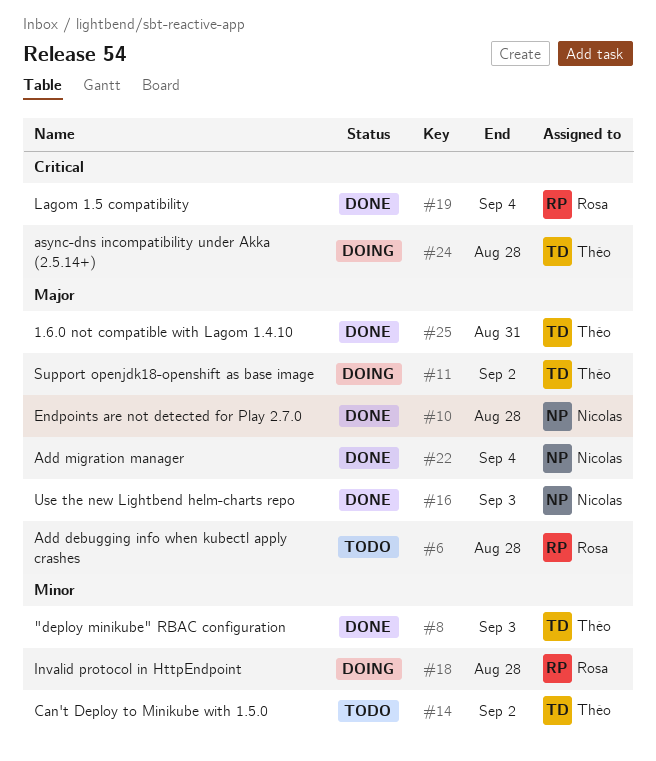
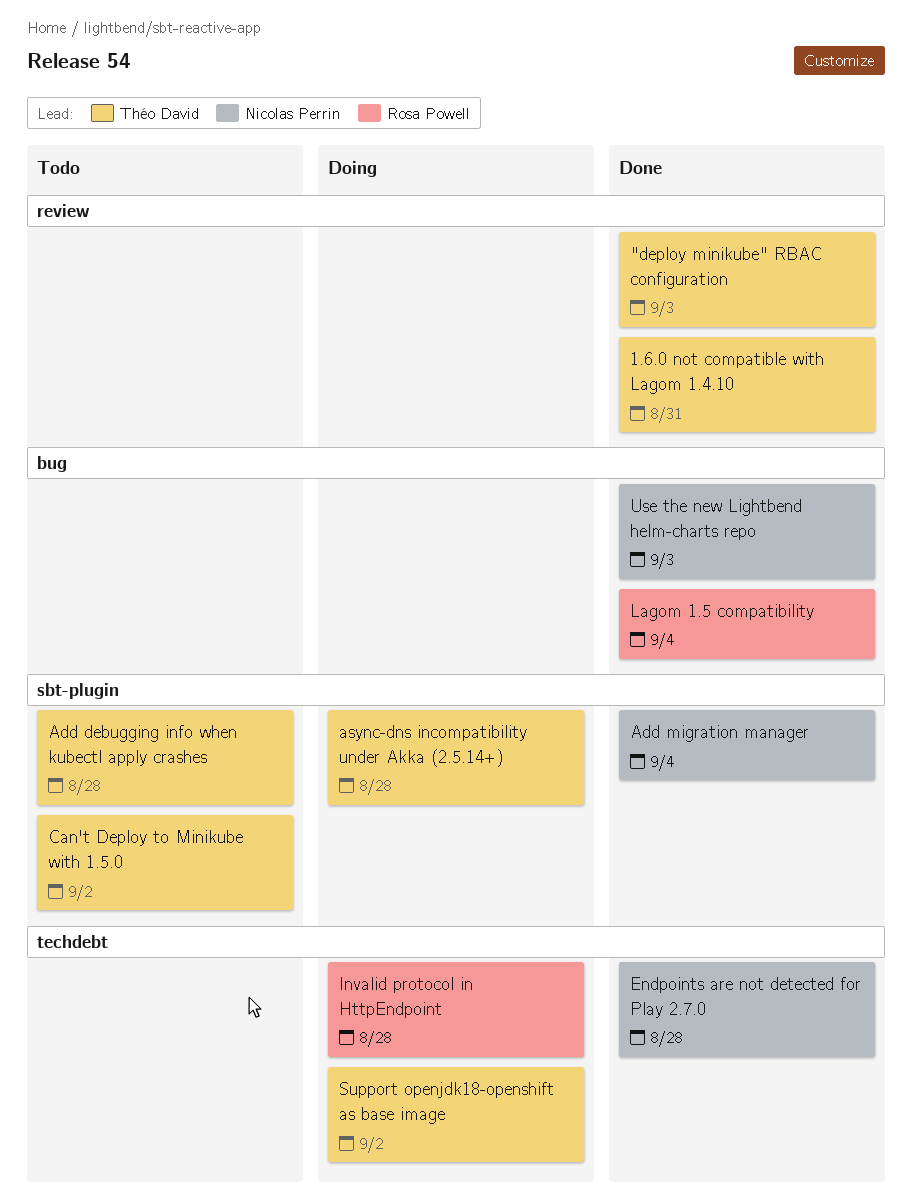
Add debugging info when kubectl apply crashes, owner: Rosa Powell -> Théo David

